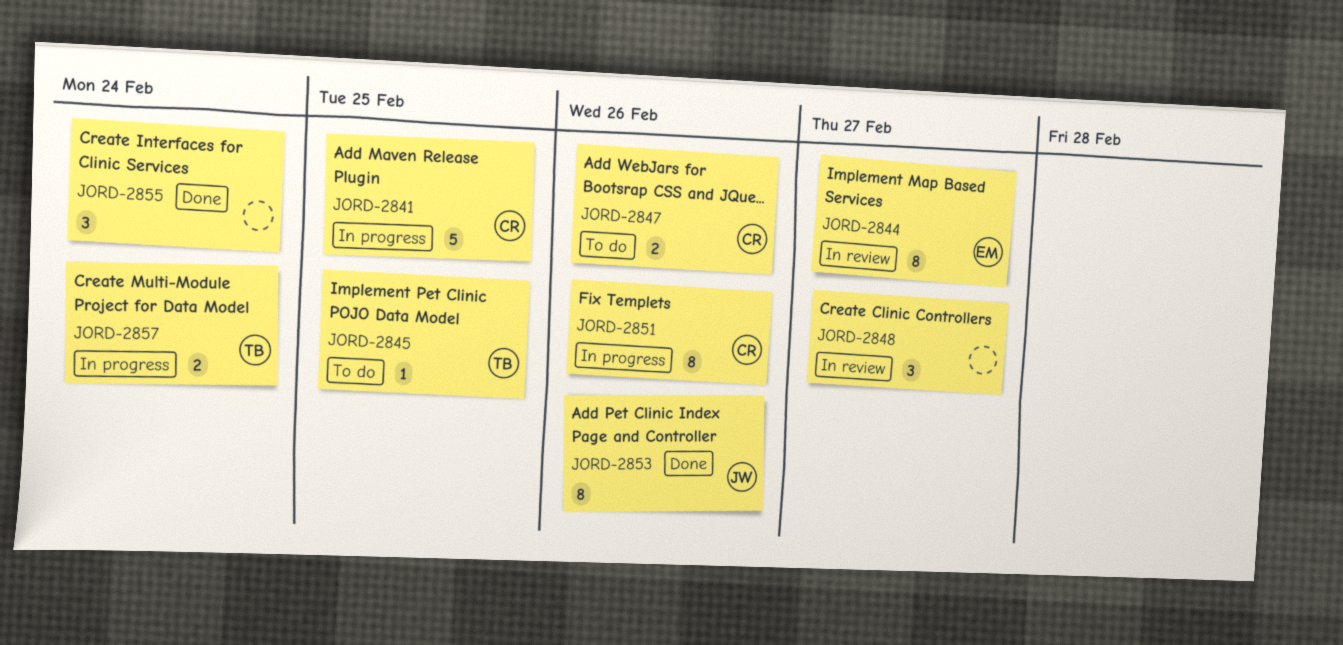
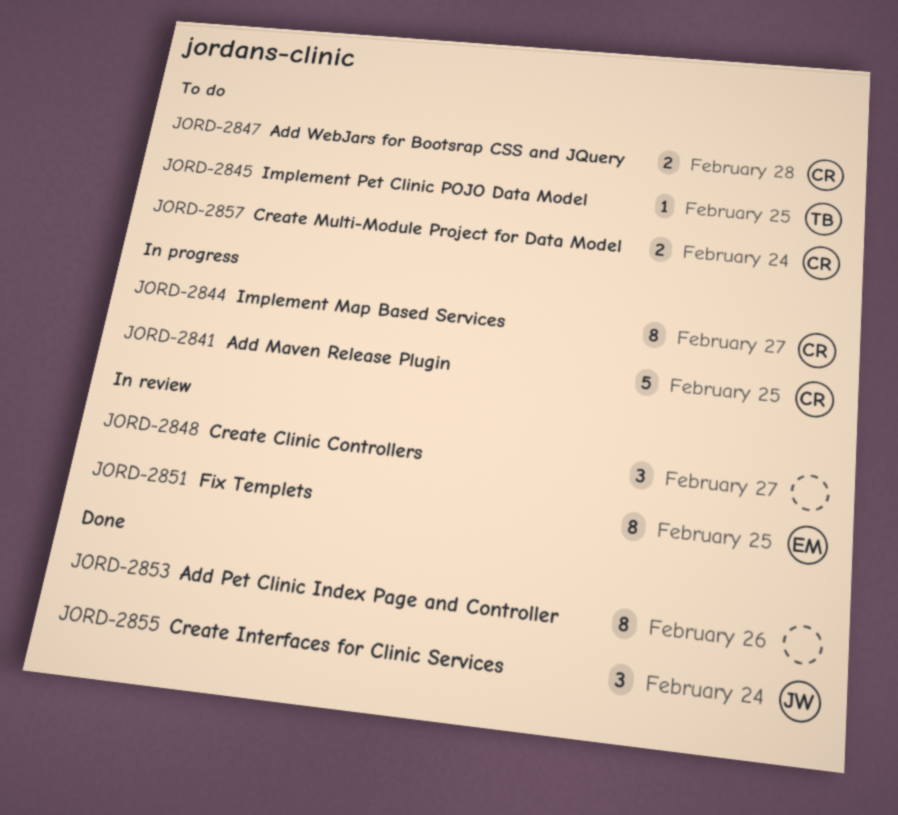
JORD-2844, status: In review -> In progress
JORD-2844, owner: EM -> CR
JORD-2847, due: Feb 26 -> Feb 28
JORD-2851, status: In progress -> In review
JORD-2851, owner: CR -> EM
JORD-2851, due: Feb 26 -> Feb 25
JORD-2853, owner: JW -> none
JORD-2855, owner: none -> JW
JORD-2857, status: In progress -> To do
JORD-2857, owner: TB -> CR

